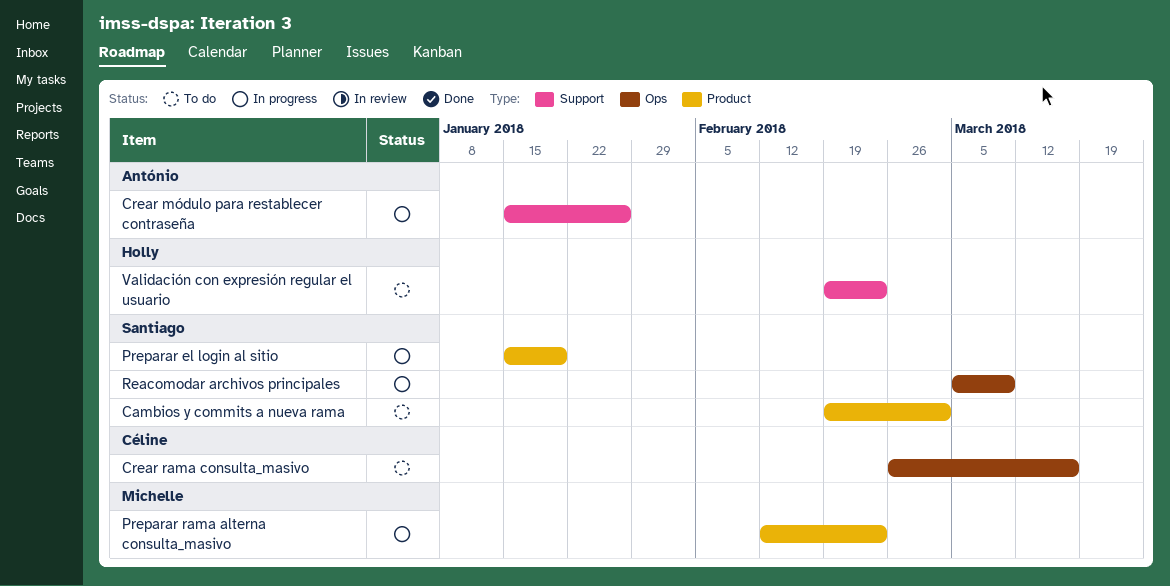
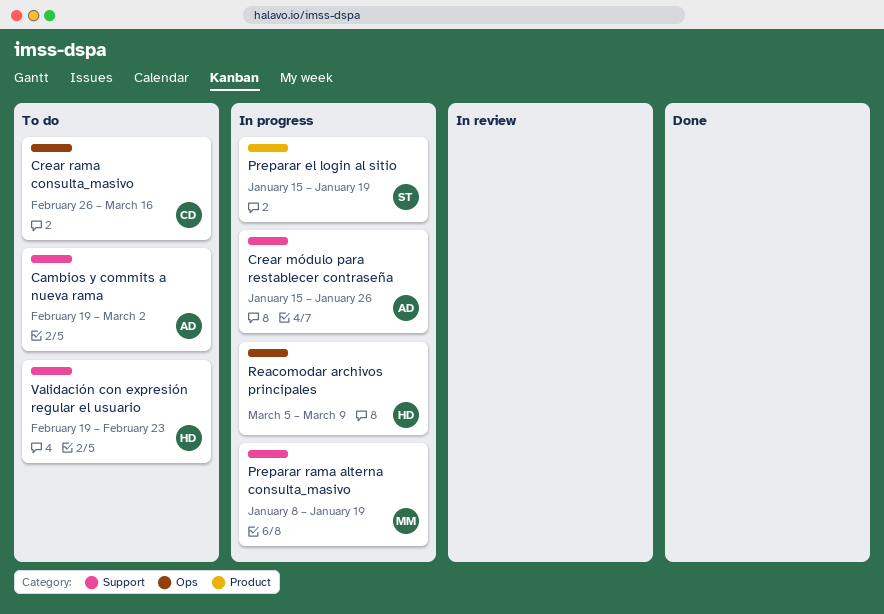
Cambios y commits a nueva rama, owner: Santiago -> António
Cambios y commits a nueva rama, label: Product -> Support
Preparar rama alterna consulta_masivo, label: Product -> Support
Preparar rama alterna consulta_masivo, start: Feb 12 -> Jan 8
Preparar rama alterna consulta_masivo, due: Feb 23 -> Jan 19
Reacomodar archivos principales, owner: Santiago -> Holly

